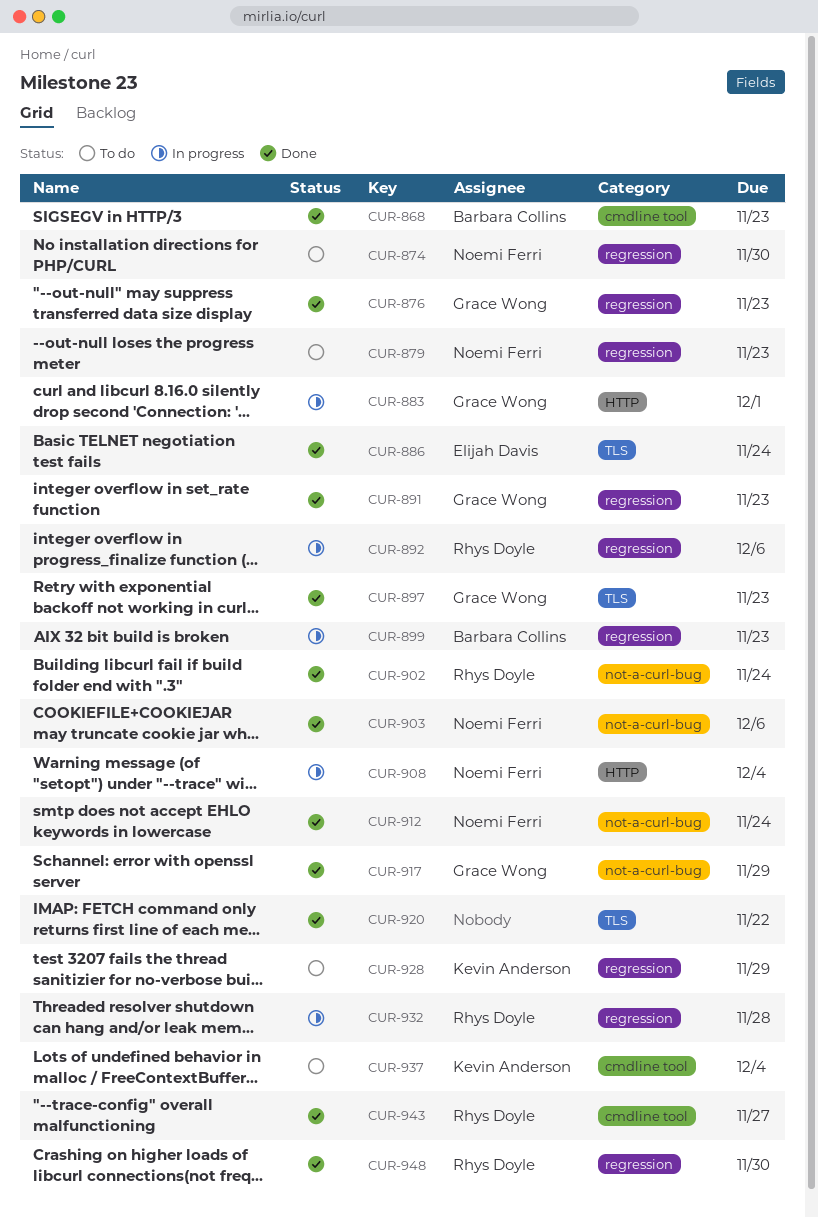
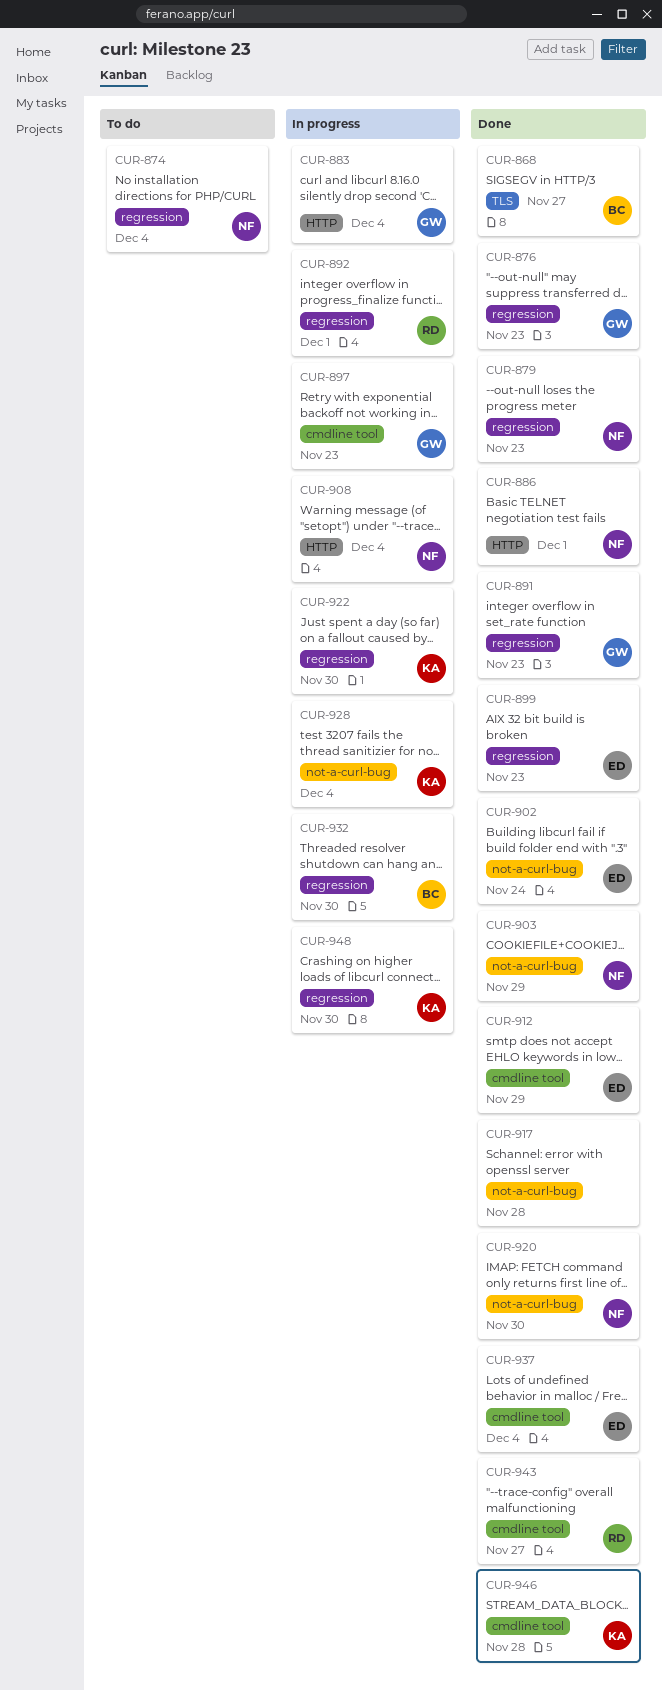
CUR-868, label: cmdline tool -> TLS
CUR-868, due: Nov 23 -> Nov 27
CUR-874, due: Nov 30 -> Dec 4
CUR-879, status: To do -> Done
CUR-883, due: Dec 1 -> Dec 4
CUR-886, owner: Elijah Davis -> Noemi Ferri
CUR-886, label: TLS -> HTTP
CUR-886, due: Nov 24 -> Dec 1
CUR-892, due: Dec 6 -> Dec 1
CUR-897, status: Done -> In progress
CUR-897, label: TLS -> cmdline tool
CUR-899, status: In progress -> Done
CUR-899, owner: Barbara Collins -> Elijah Davis
CUR-902, owner: Rhys Doyle -> Elijah Davis
CUR-903, due: Dec 6 -> Nov 29
CUR-912, owner: Noemi Ferri -> Elijah Davis
CUR-912, label: not-a-curl-bug -> cmdline tool
CUR-912, due: Nov 24 -> Nov 29
CUR-917, owner: Grace Wong -> none
CUR-917, due: Nov 29 -> Nov 28
CUR-920, owner: none -> Noemi Ferri
CUR-920, label: TLS -> not-a-curl-bug
CUR-920, due: Nov 22 -> Nov 30
CUR-922: none -> present
CUR-928, status: To do -> In progress
CUR-928, label: regression -> not-a-curl-bug
CUR-928, due: Nov 29 -> Dec 4
CUR-932, owner: Rhys Doyle -> Barbara Collins
CUR-932, due: Nov 28 -> Nov 30
CUR-937, status: To do -> Done
CUR-937, owner: Kevin Anderson -> Elijah Davis
CUR-946: none -> present
CUR-948, status: Done -> In progress
CUR-948, owner: Rhys Doyle -> Kevin Anderson

